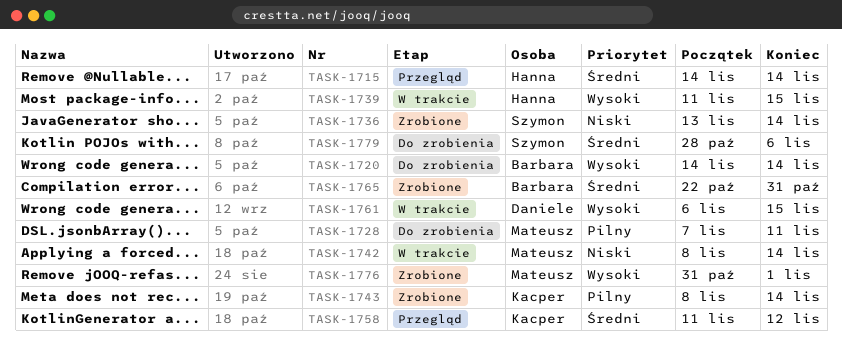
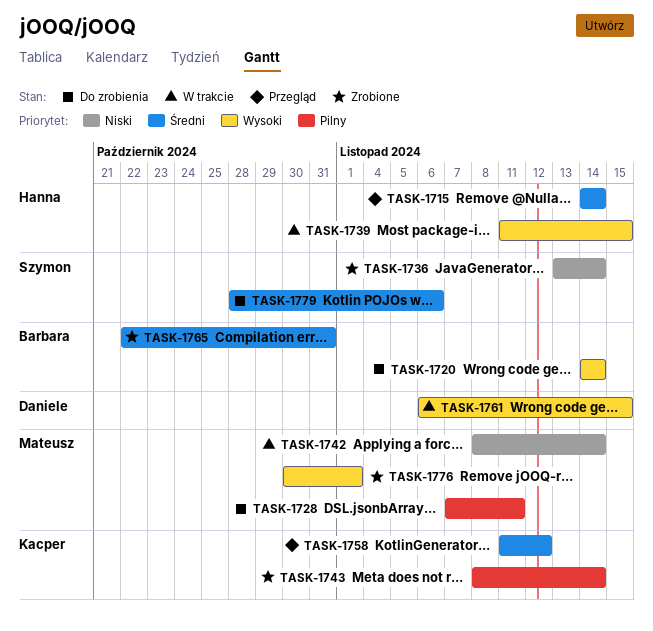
TASK-1776, start: Oct 31 -> Oct 30

